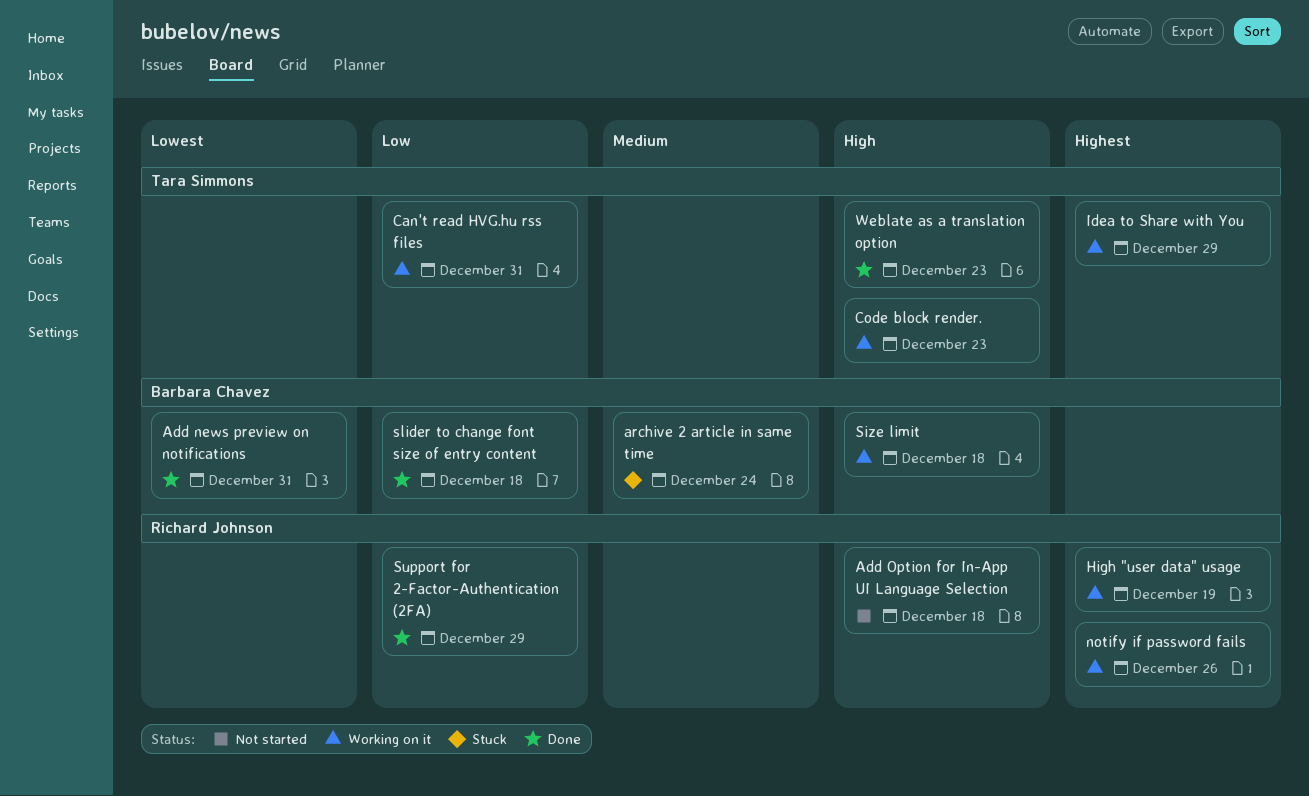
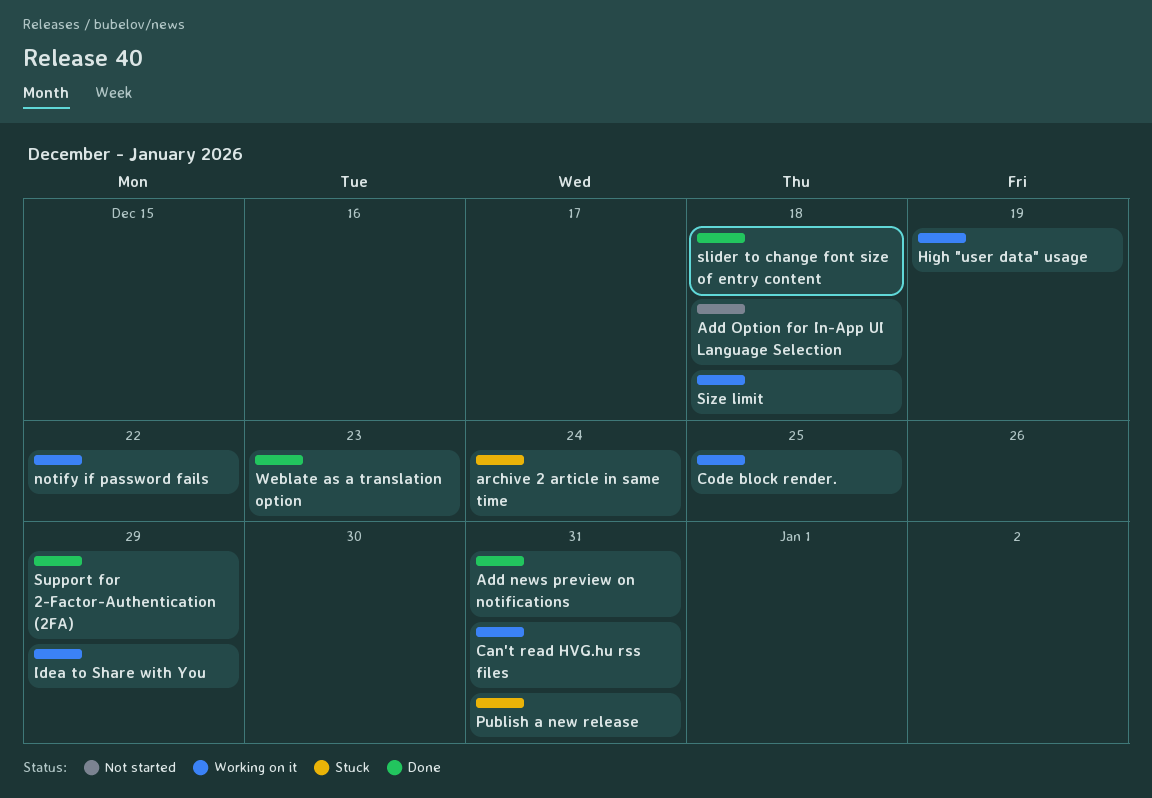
Code block render., due: Dec 23 -> Dec 25
notify if password fails, due: Dec 26 -> Dec 22
Publish a new release: none -> present

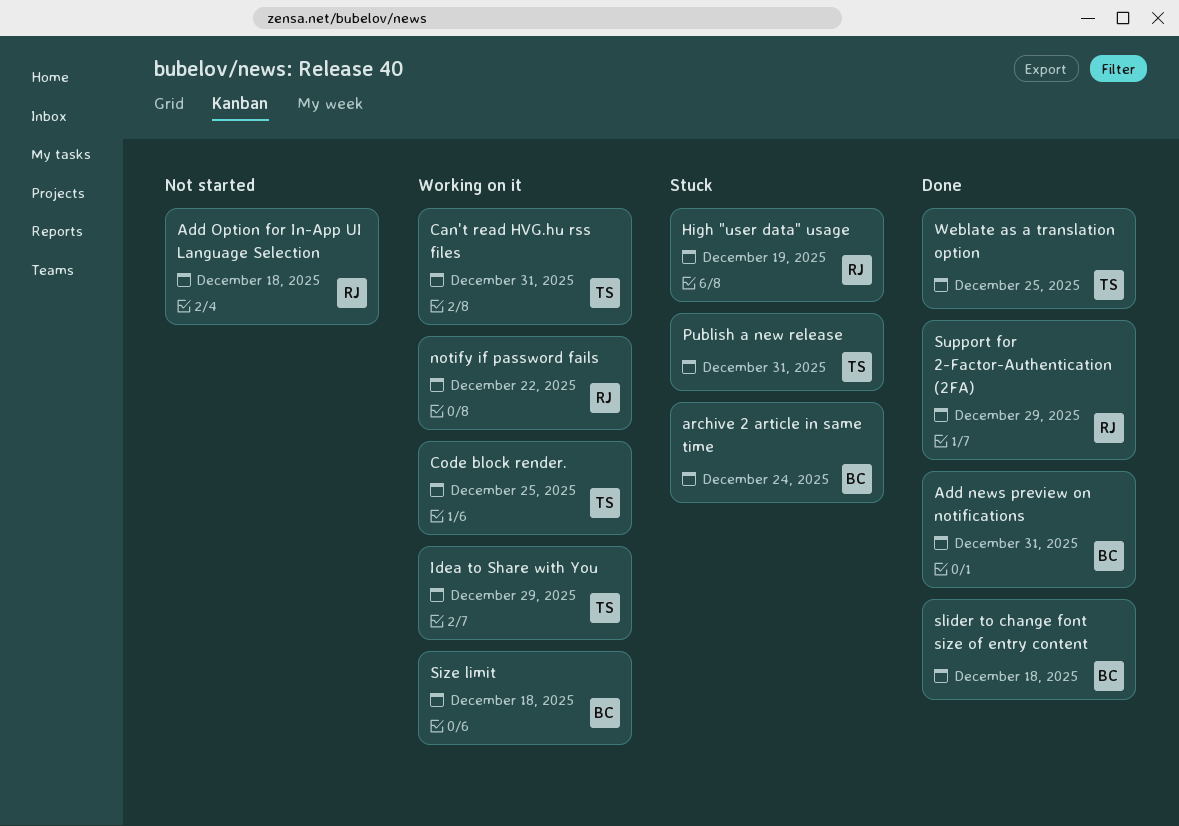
High "user data" usage, status: Working on it -> Stuck
Weblate as a translation option, due: Dec 23 -> Dec 25

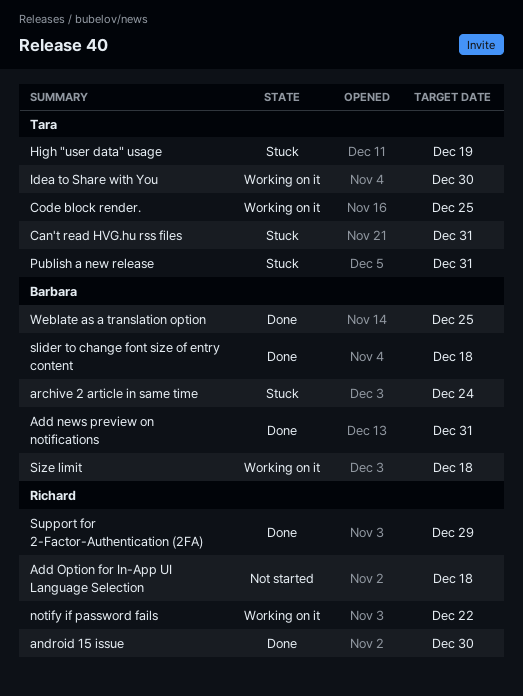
android 15 issue: none -> present
Can't read HVG.hu rss files, status: Working on it -> Stuck
High "user data" usage, owner: Richard -> Tara
Idea to Share with You, due: Dec 29 -> Dec 30
Weblate as a translation option, owner: Tara -> Barbara

